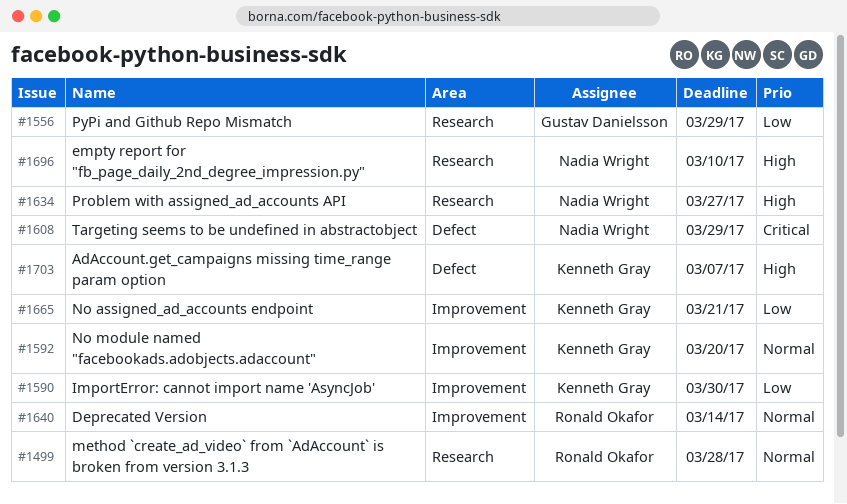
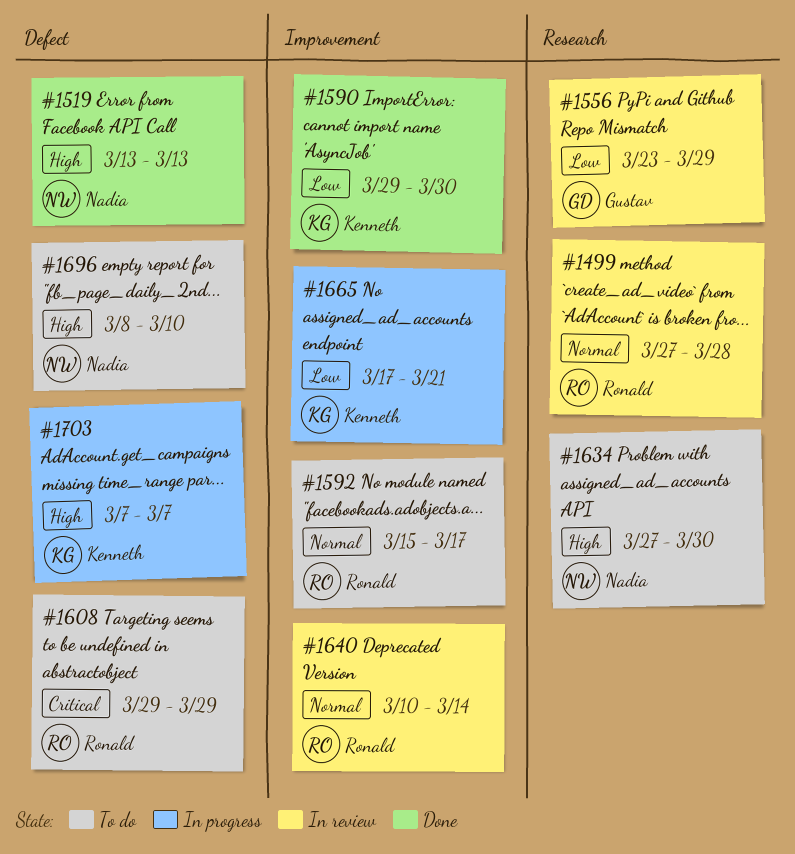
#1519: none -> present
#1592, owner: Kenneth Gray -> Ronald Okafor
#1592, due: Mar 20 -> Mar 17
#1608, owner: Nadia Wright -> Ronald Okafor
#1634, due: Mar 27 -> Mar 30
#1696, label: Research -> Defect

